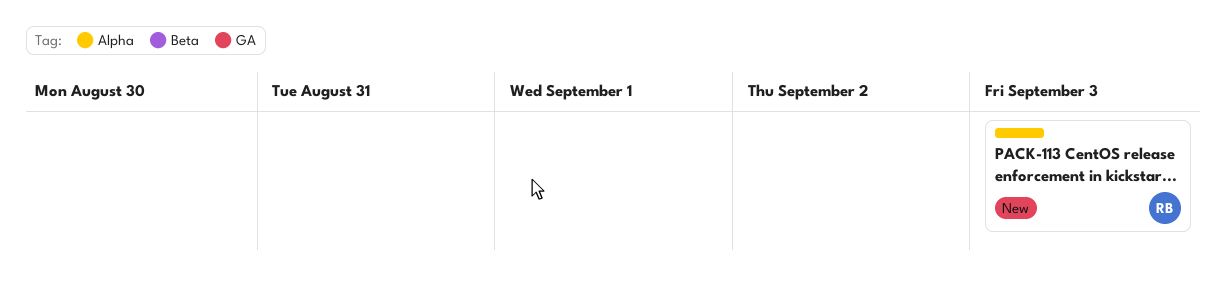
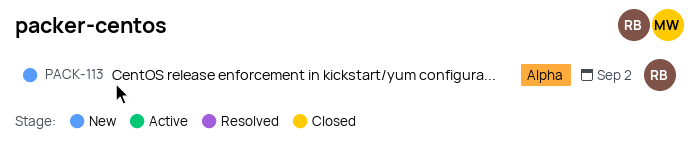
PACK-113, due: Sep 3 -> Sep 2

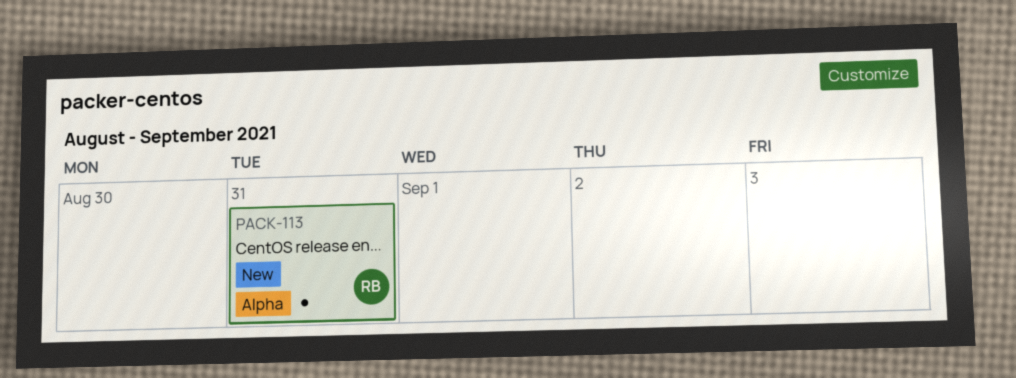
PACK-113, due: Sep 2 -> Aug 31

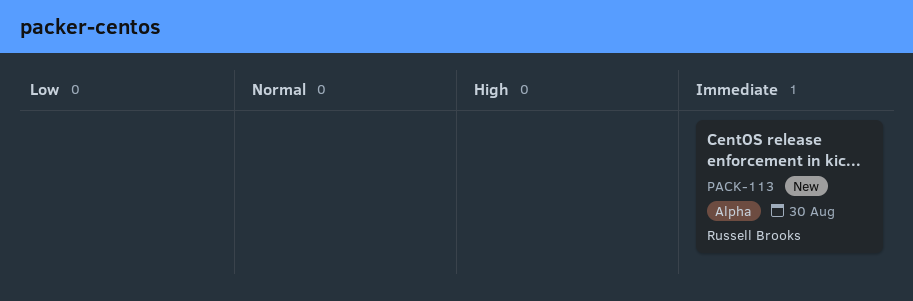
PACK-113, due: Aug 31 -> Aug 30

